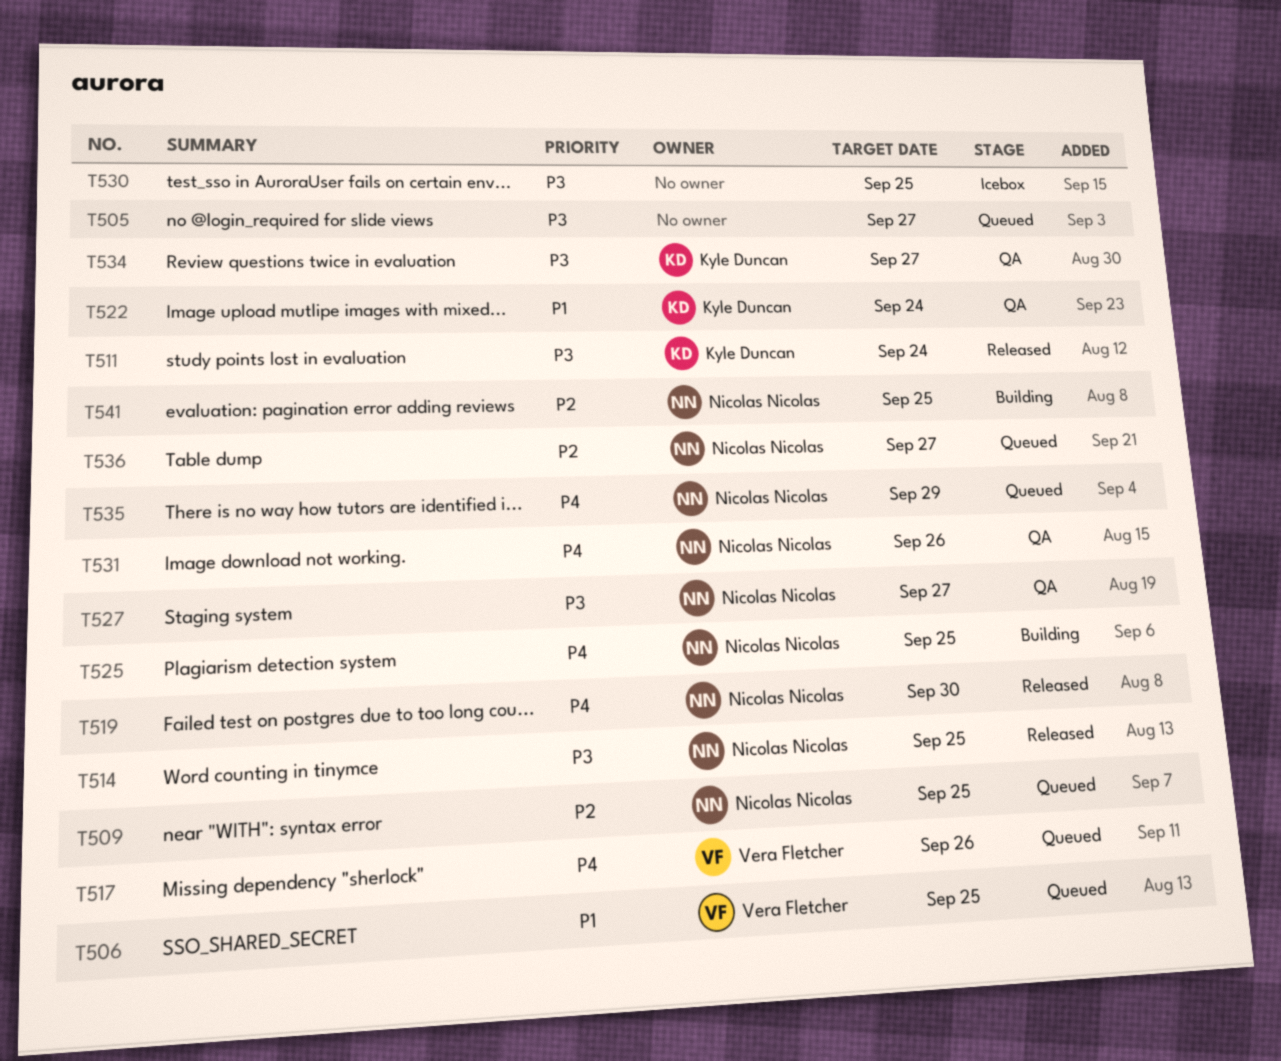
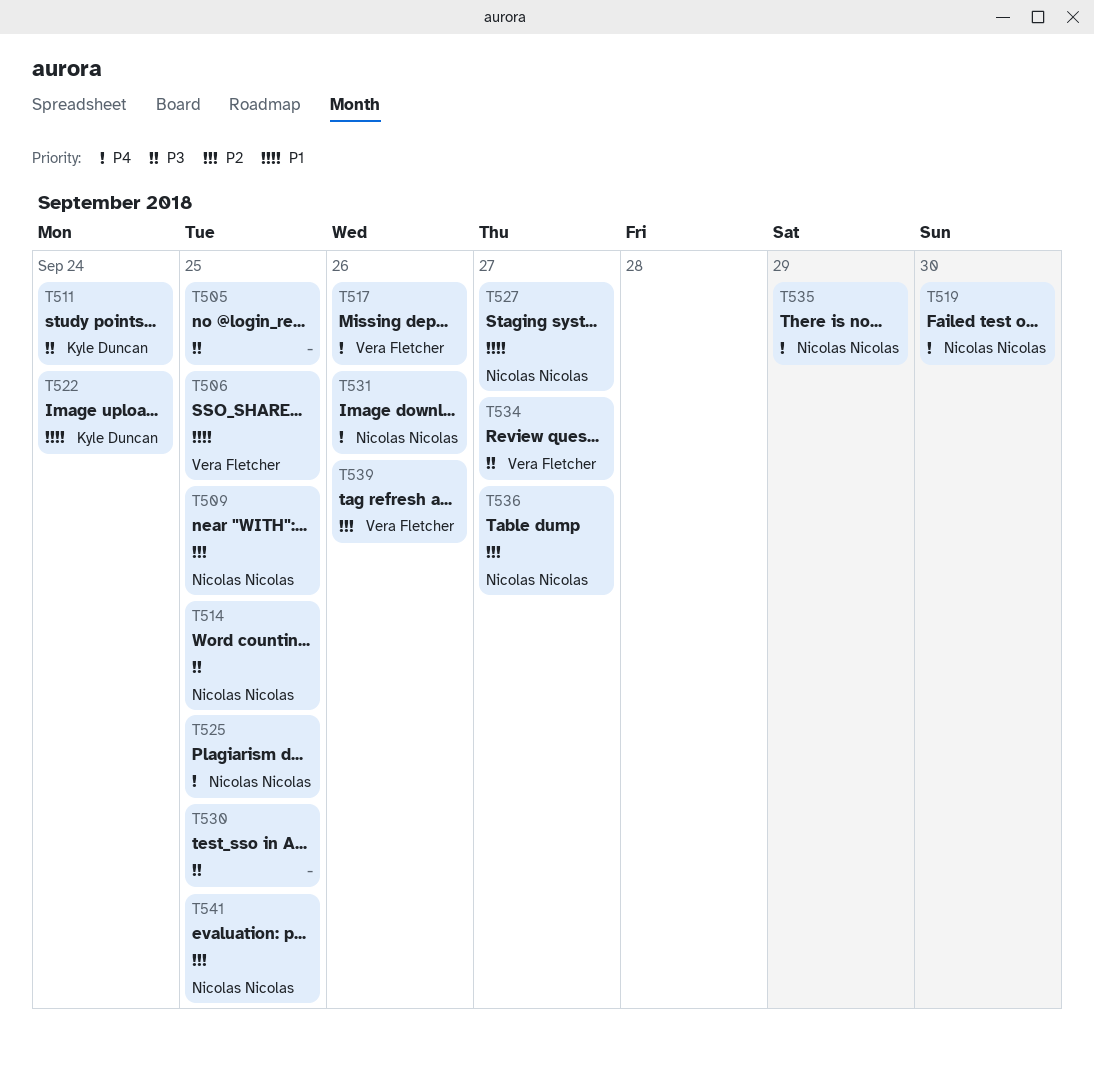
T505, due: Sep 27 -> Sep 25
T527, priority: P3 -> P1
T534, owner: Kyle Duncan -> Vera Fletcher
T539: none -> present

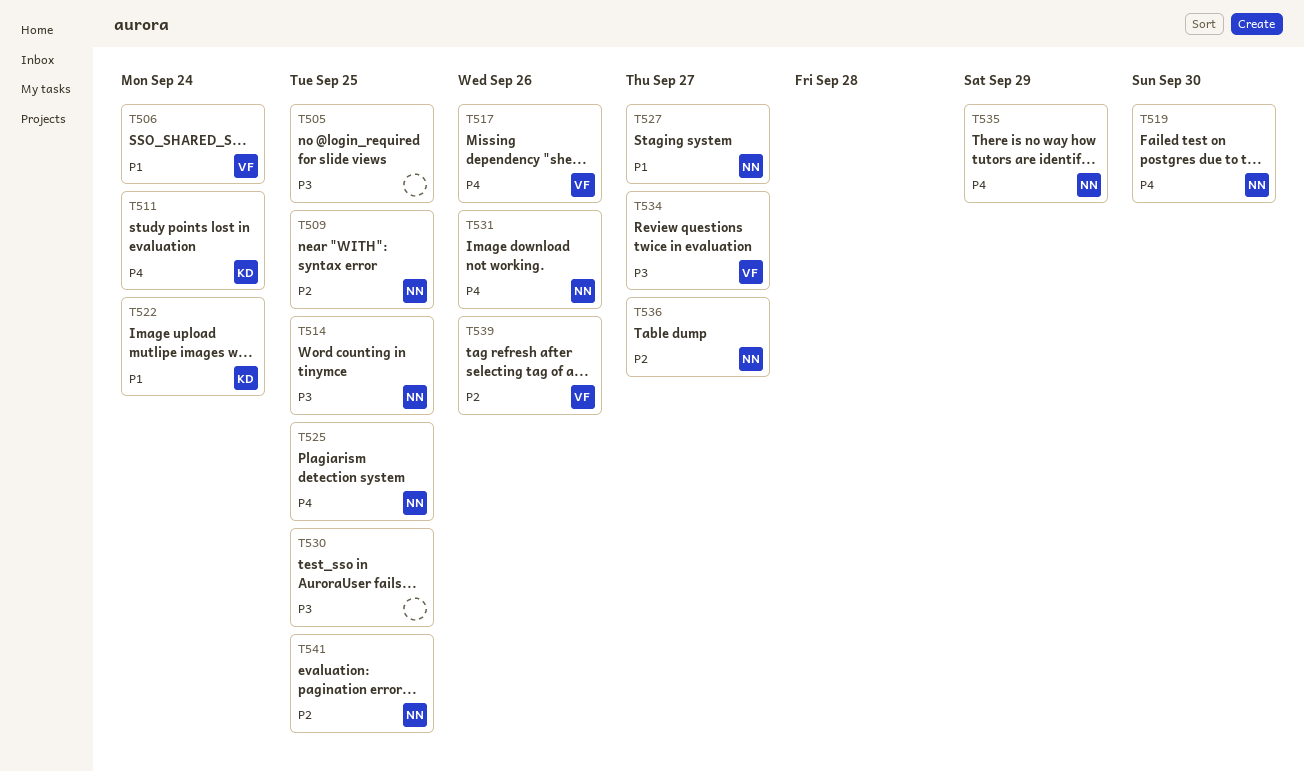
T506, due: Sep 25 -> Sep 24
T511, priority: P3 -> P4

